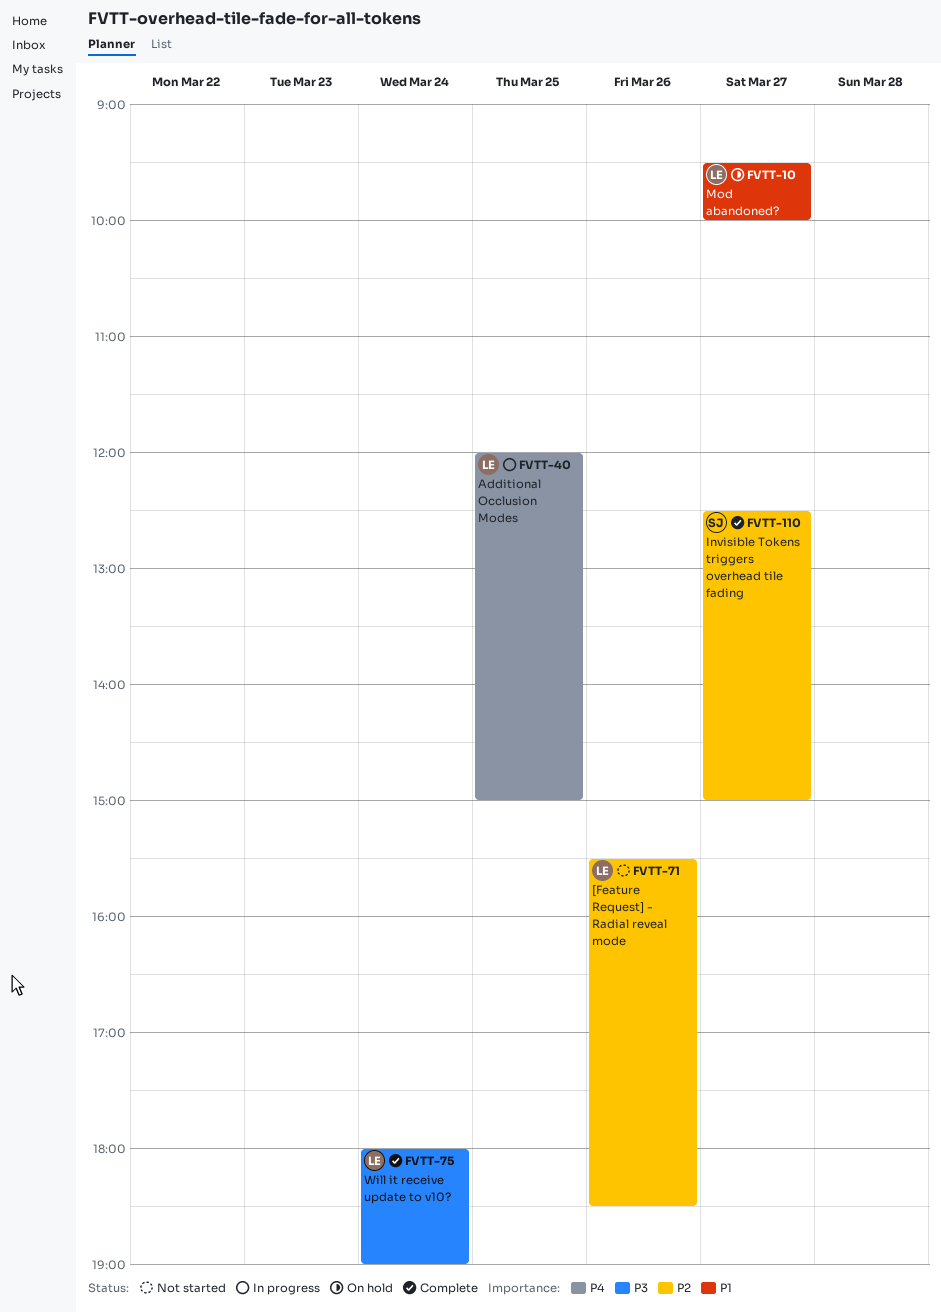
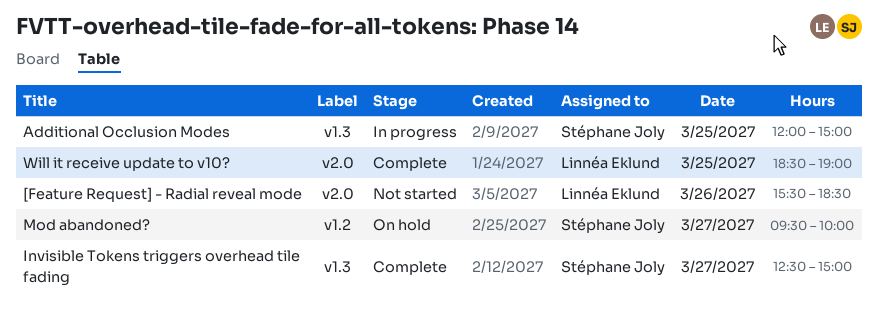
Additional Occlusion Modes, owner: Linnéa Eklund -> Stéphane Joly
Mod abandoned?, owner: Linnéa Eklund -> Stéphane Joly
Will it receive update to v10?, day: Mar 24 -> Mar 25
Will it receive update to v10?, begins: 18:00 -> 18:30

